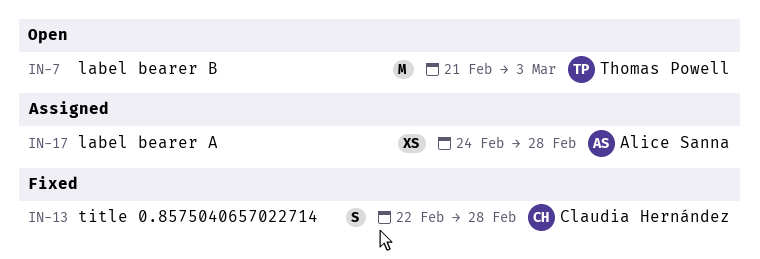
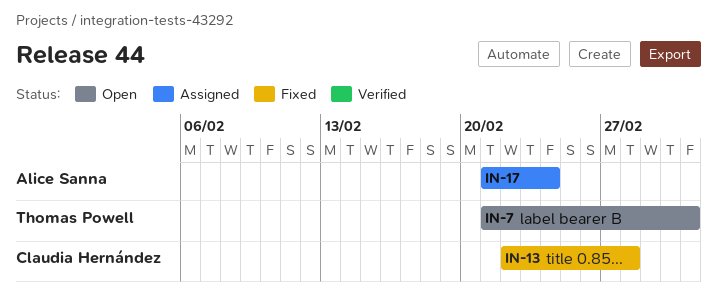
IN-17, start: Feb 24 -> Feb 21
IN-17, due: Feb 28 -> Feb 24

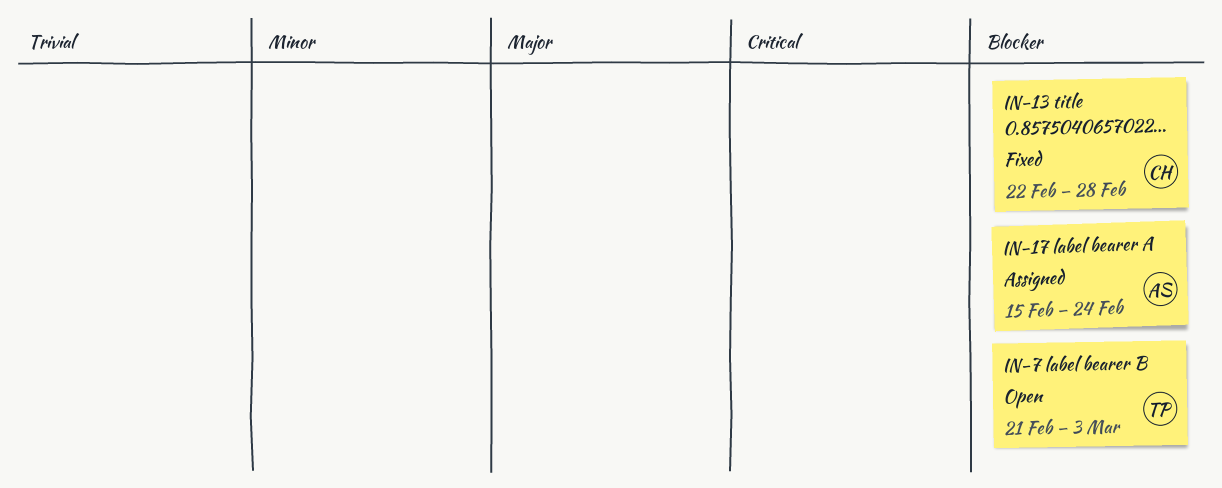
IN-17, start: Feb 21 -> Feb 15

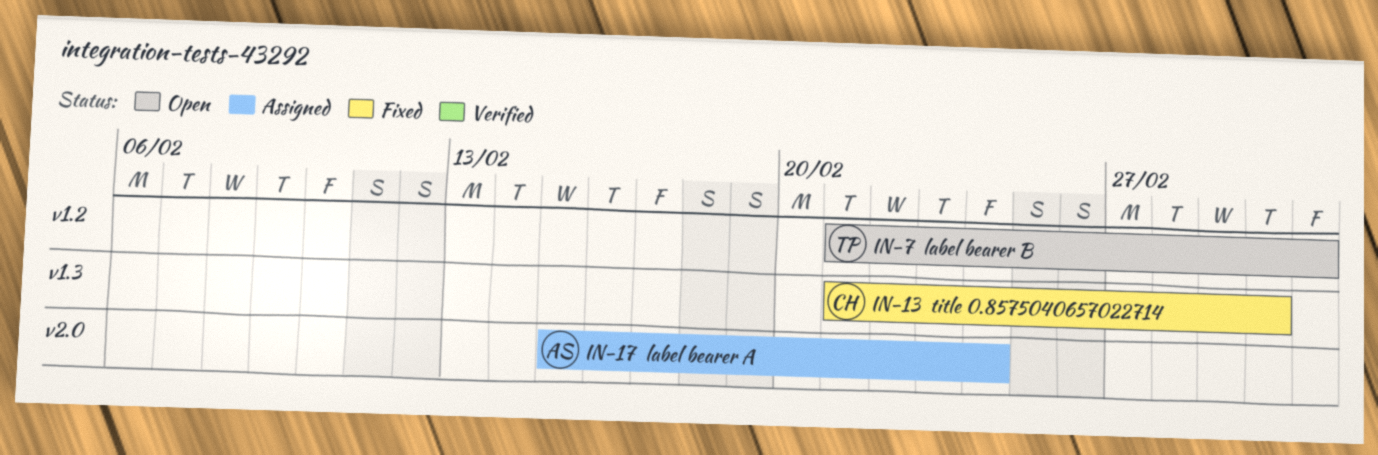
IN-13, start: Feb 22 -> Feb 21
IN-13, due: Feb 28 -> Mar 2

